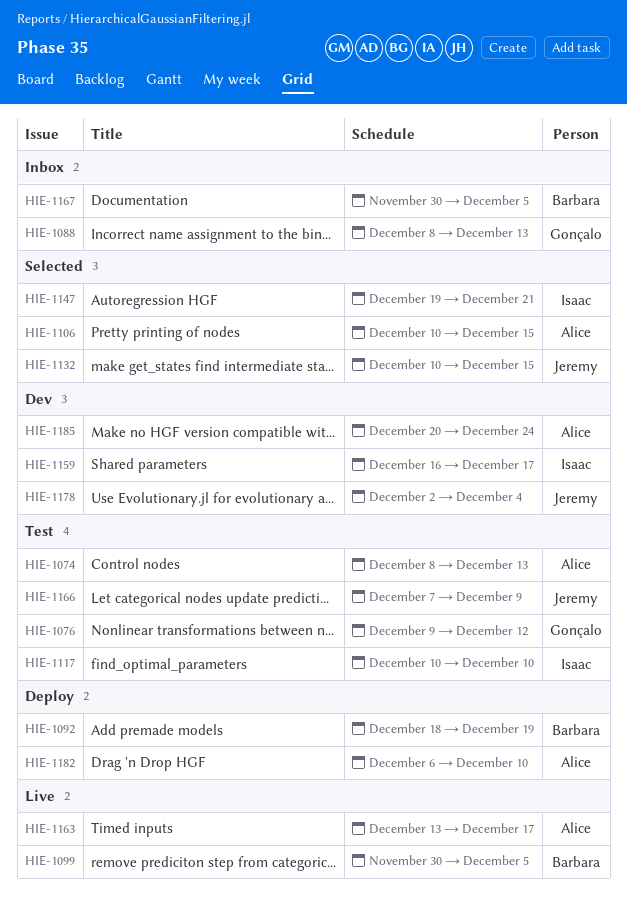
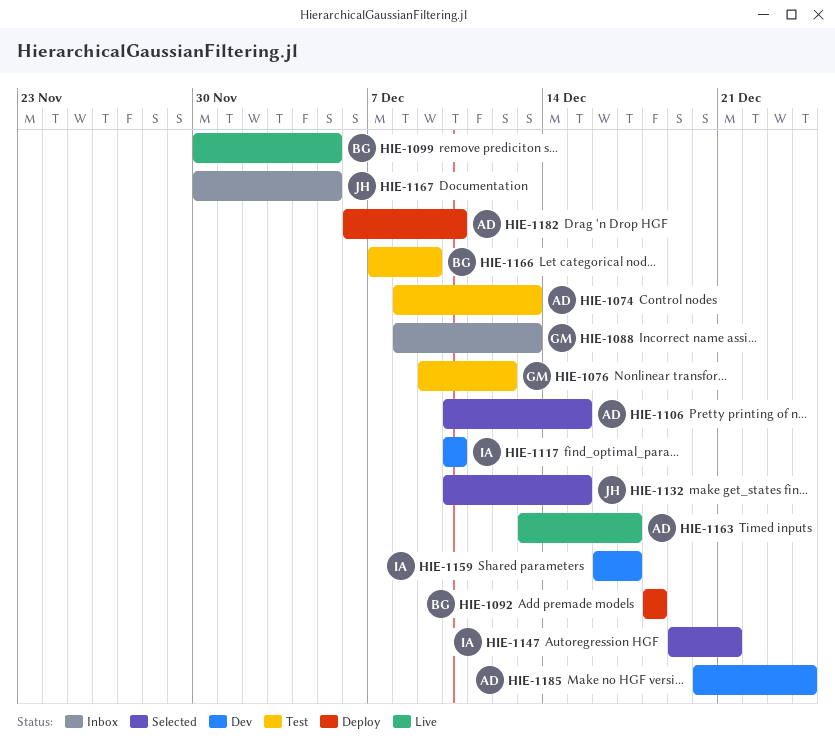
HIE-1092, due: Dec 19 -> Dec 18
HIE-1117, status: Test -> Dev
HIE-1166, owner: Jeremy -> Barbara
HIE-1167, owner: Barbara -> Jeremy
HIE-1178: present -> none

